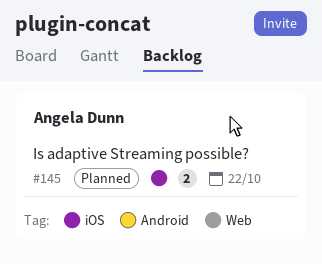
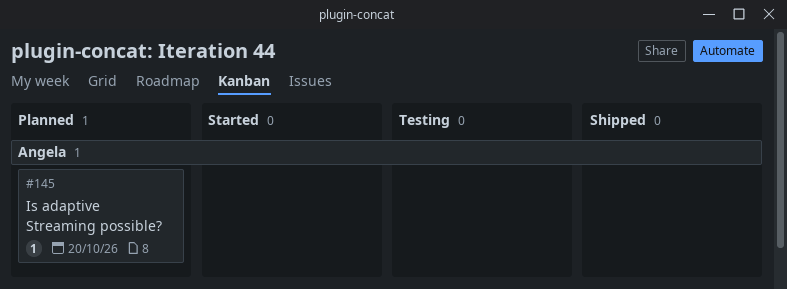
#145, estimate: 2 -> 1
#145, due: Oct 22 -> Oct 20

